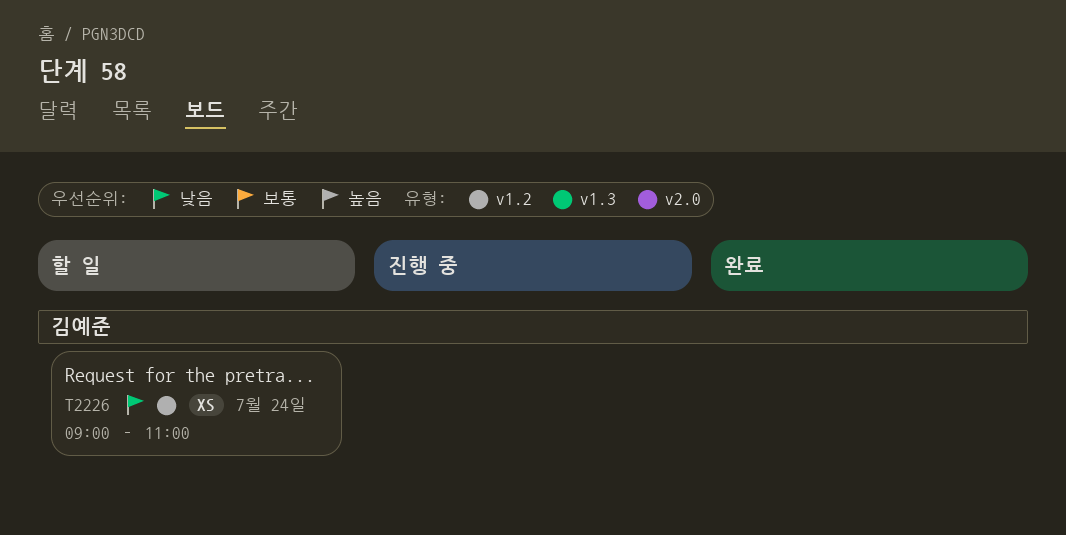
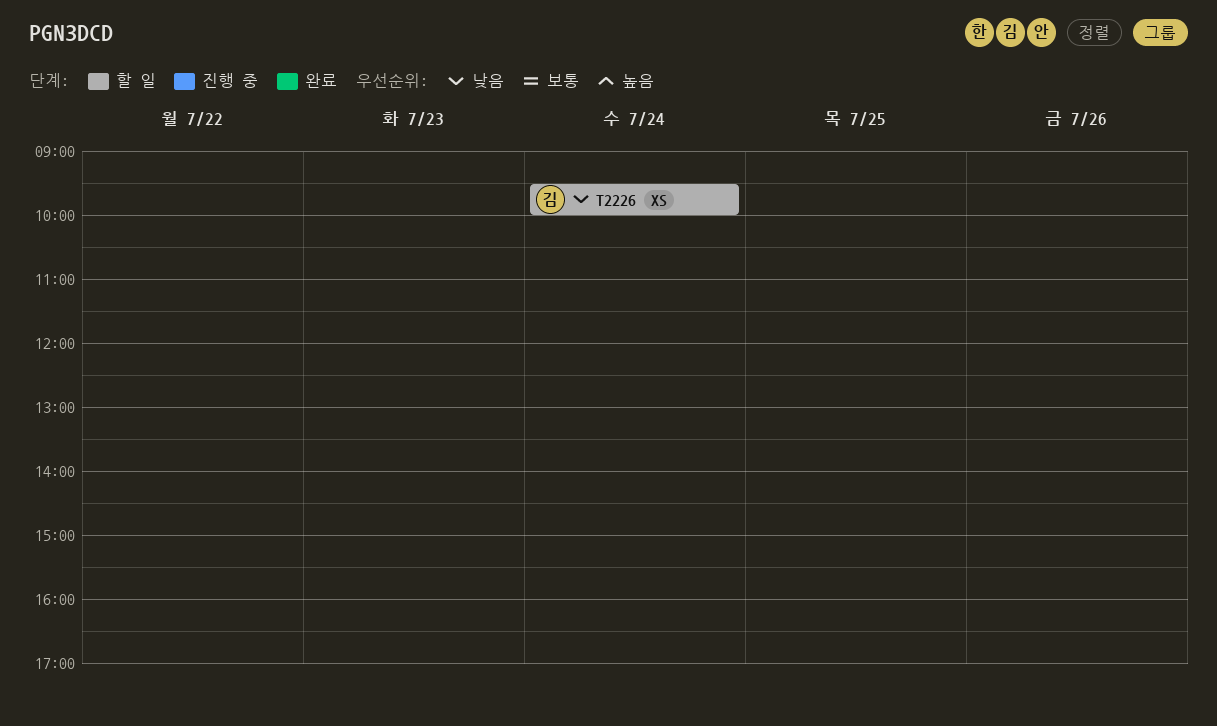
T2226, begins: 09:00 -> 09:30
T2226, ends: 11:00 -> 10:00

